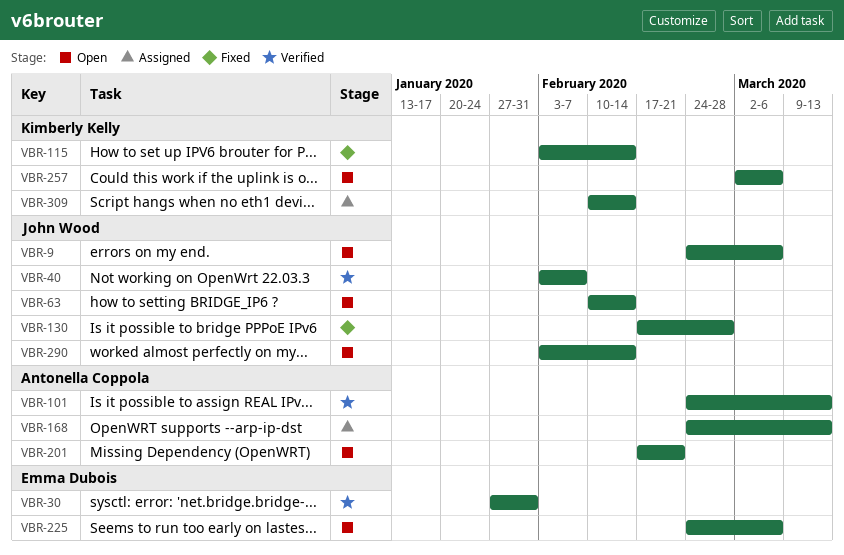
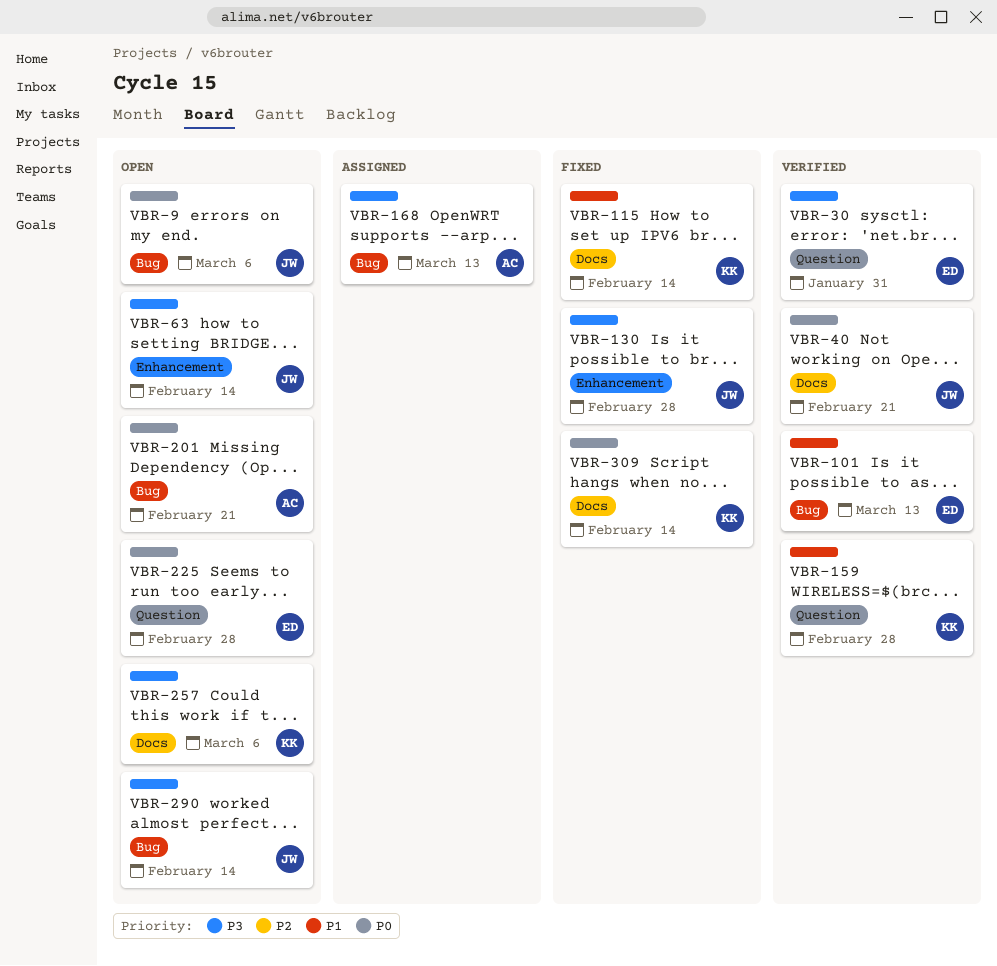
VBR-40, due: Feb 7 -> Feb 21
VBR-101, owner: Antonella Coppola -> Emma Dubois
VBR-159: none -> present
VBR-225, due: Mar 6 -> Feb 28
VBR-309, status: Assigned -> Fixed

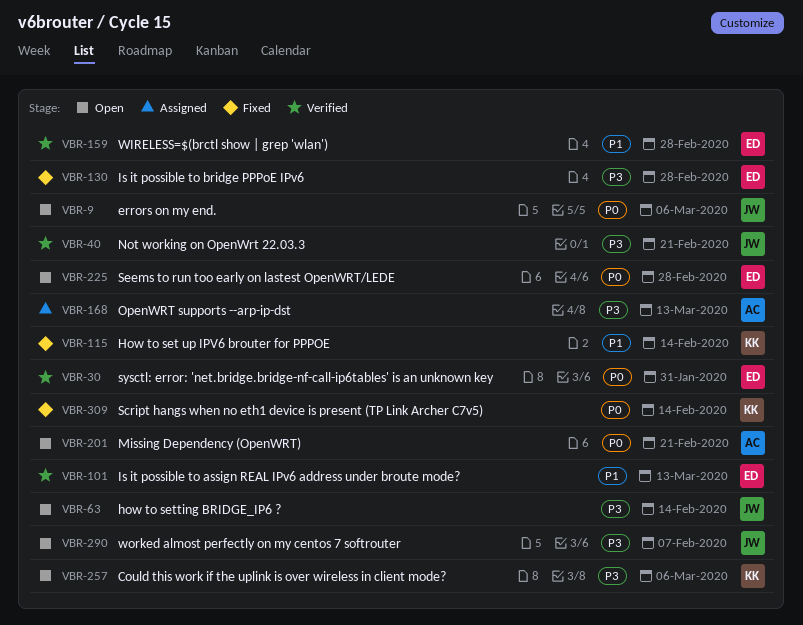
VBR-30, priority: P3 -> P0
VBR-40, priority: P0 -> P3
VBR-130, owner: JW -> ED
VBR-159, owner: KK -> ED
VBR-290, due: Feb 14 -> Feb 7

